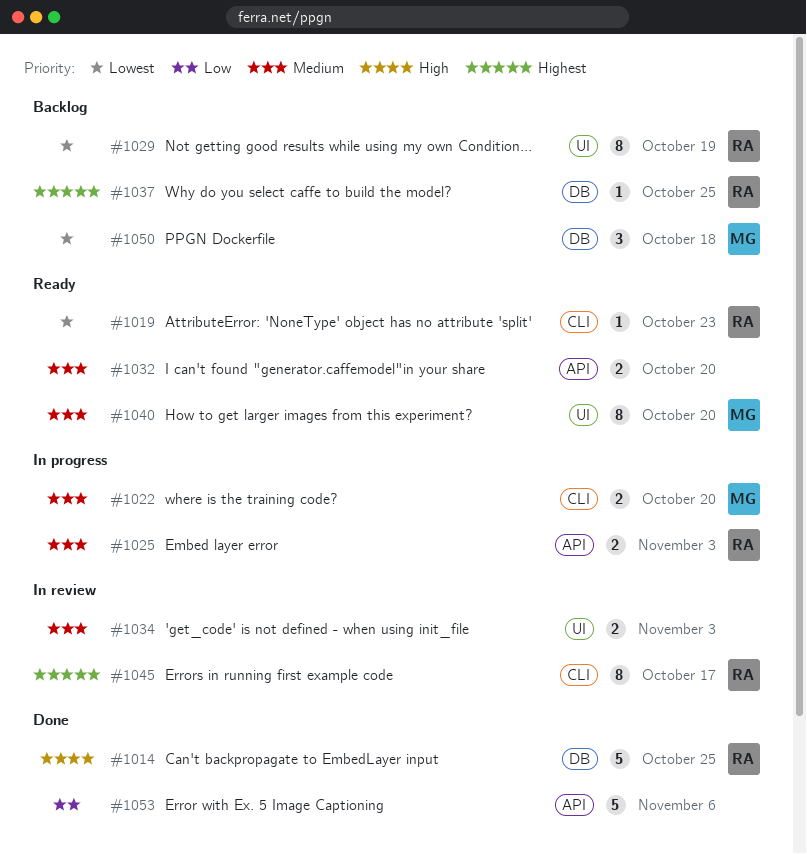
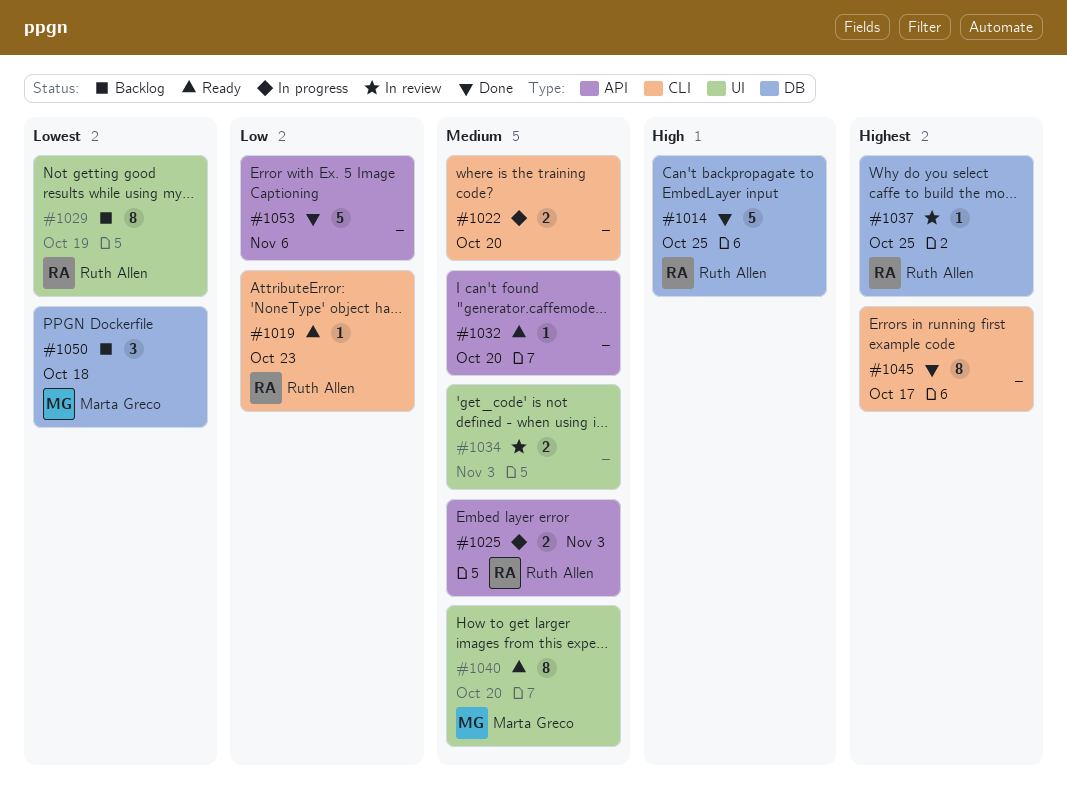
#1019, priority: Lowest -> Low
#1022, owner: Marta Greco -> none
#1032, estimate: 2 -> 1
#1037, status: Backlog -> In review
#1045, status: In review -> Done
#1045, owner: Ruth Allen -> none

